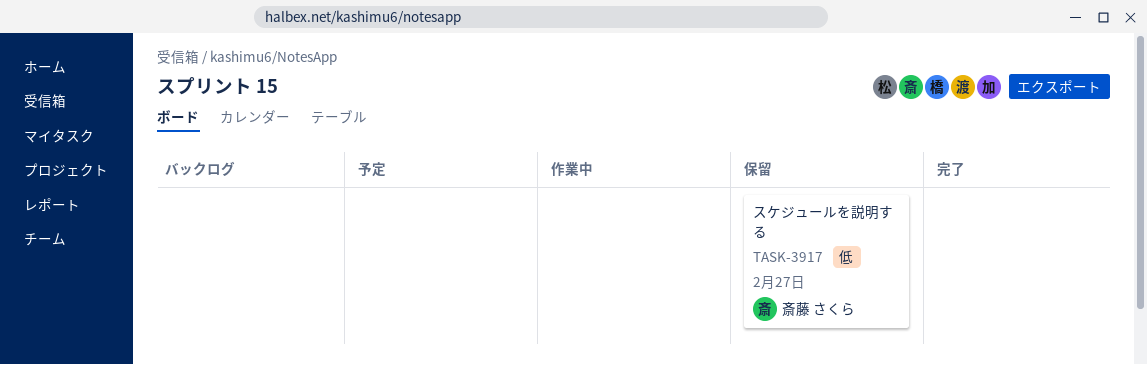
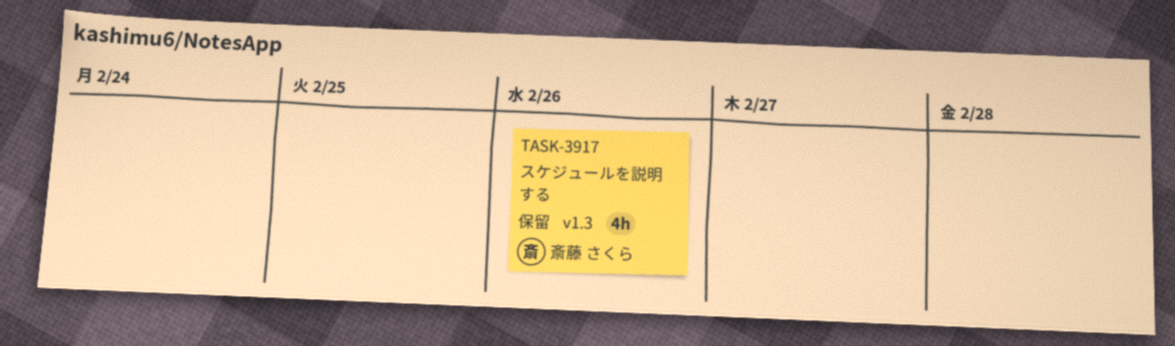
TASK-3917, due: Feb 27 -> Feb 26

